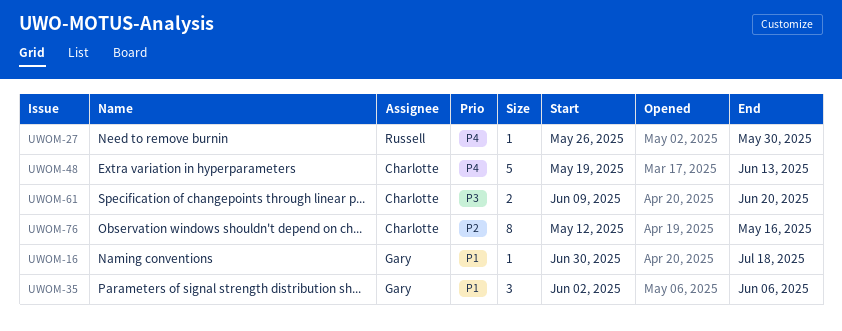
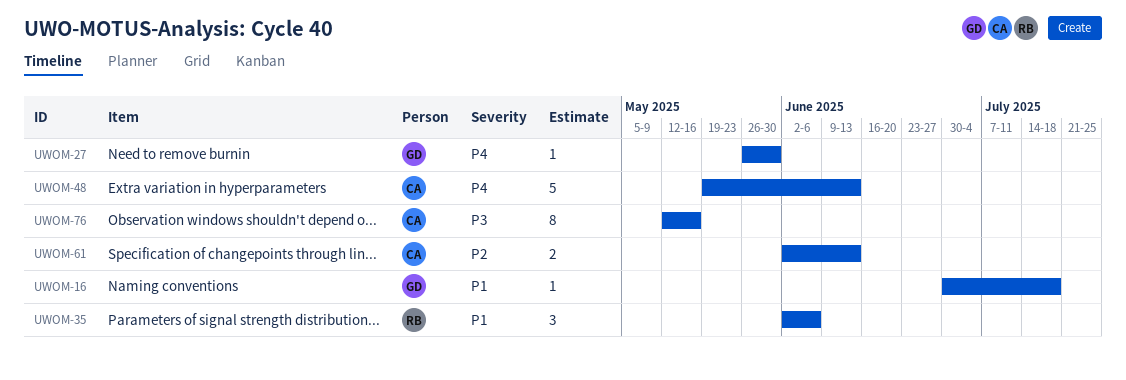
UWOM-27, owner: Russell -> Gary
UWOM-35, owner: Gary -> Russell
UWOM-61, priority: P3 -> P2
UWOM-61, start: Jun 9 -> Jun 2
UWOM-61, due: Jun 20 -> Jun 13
UWOM-76, priority: P2 -> P3

